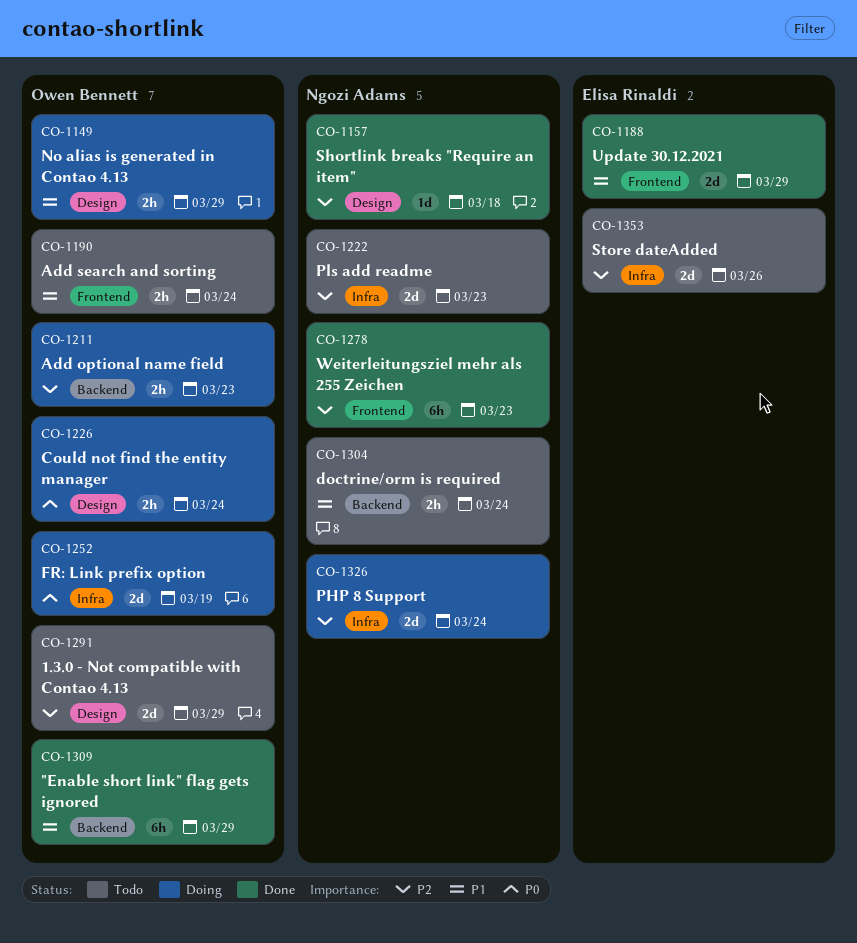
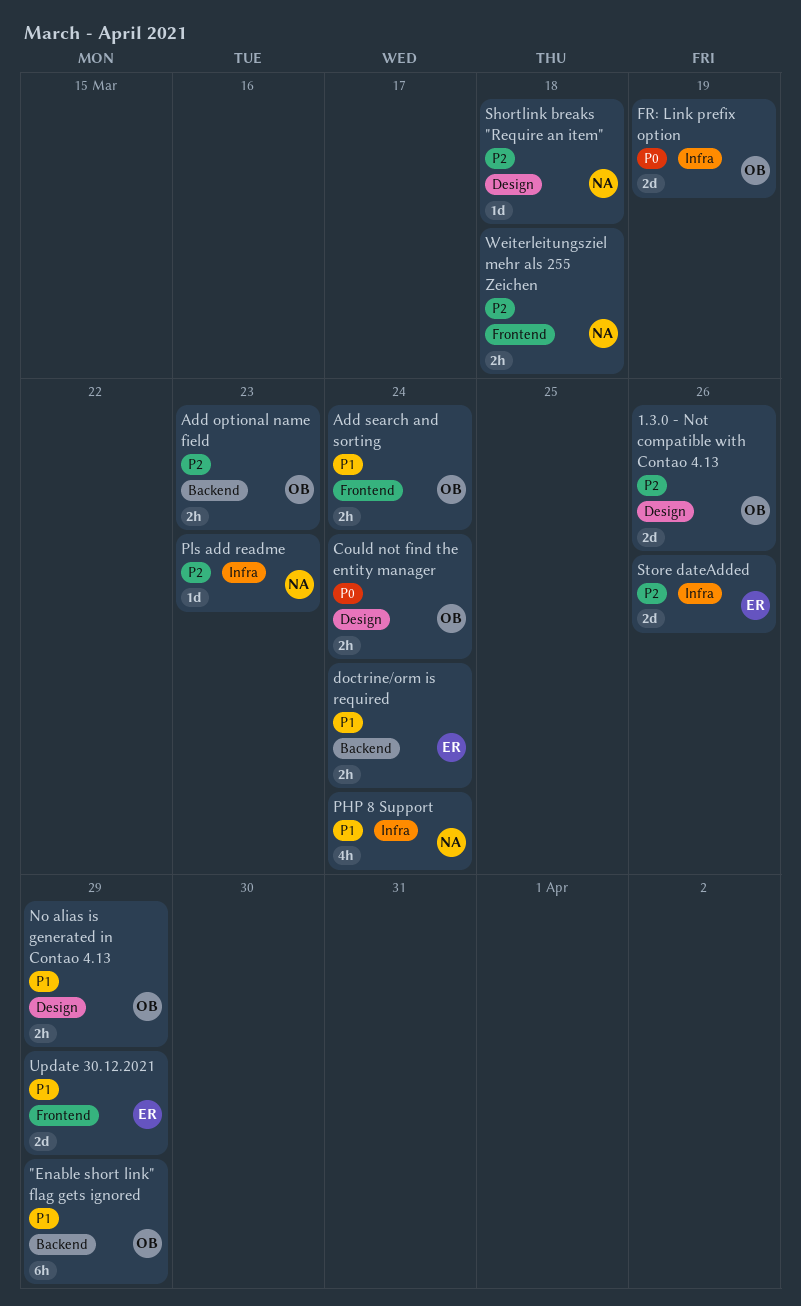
1.3.0 - Not compatible with Contao 4.13, due: Mar 29 -> Mar 26
doctrine/orm is required, owner: Ngozi Adams -> Elisa Rinaldi
PHP 8 Support, priority: P2 -> P1
PHP 8 Support, estimate: 2d -> 4h
Pls add readme, estimate: 2d -> 1d
Weiterleitungsziel mehr als 255 Zeichen, estimate: 6h -> 2h
Weiterleitungsziel mehr als 255 Zeichen, due: Mar 23 -> Mar 18

